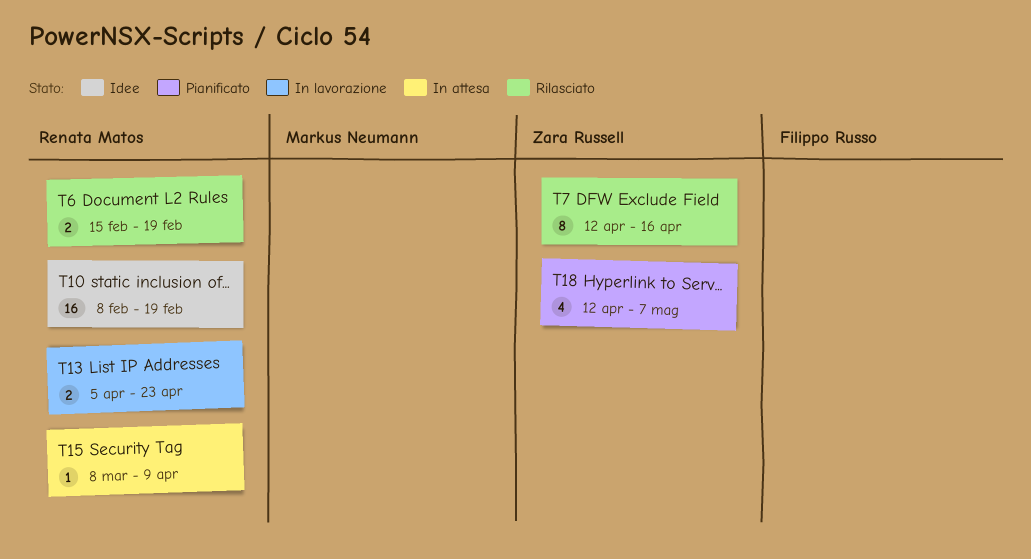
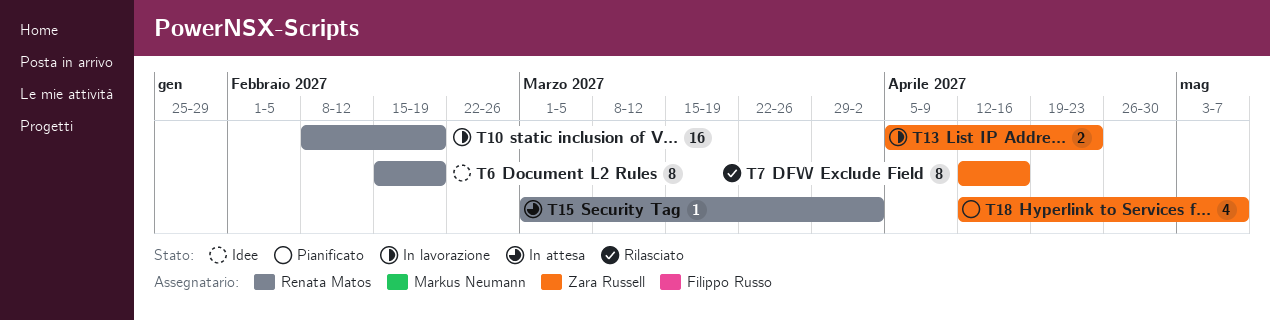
T6, status: Rilasciato -> Idee
T6, estimate: 2 -> 8
T10, status: Idee -> In lavorazione
T13, owner: Renata Matos -> Zara Russell
T15, start: Mar 8 -> Mar 1
T15, due: Apr 9 -> Apr 2

